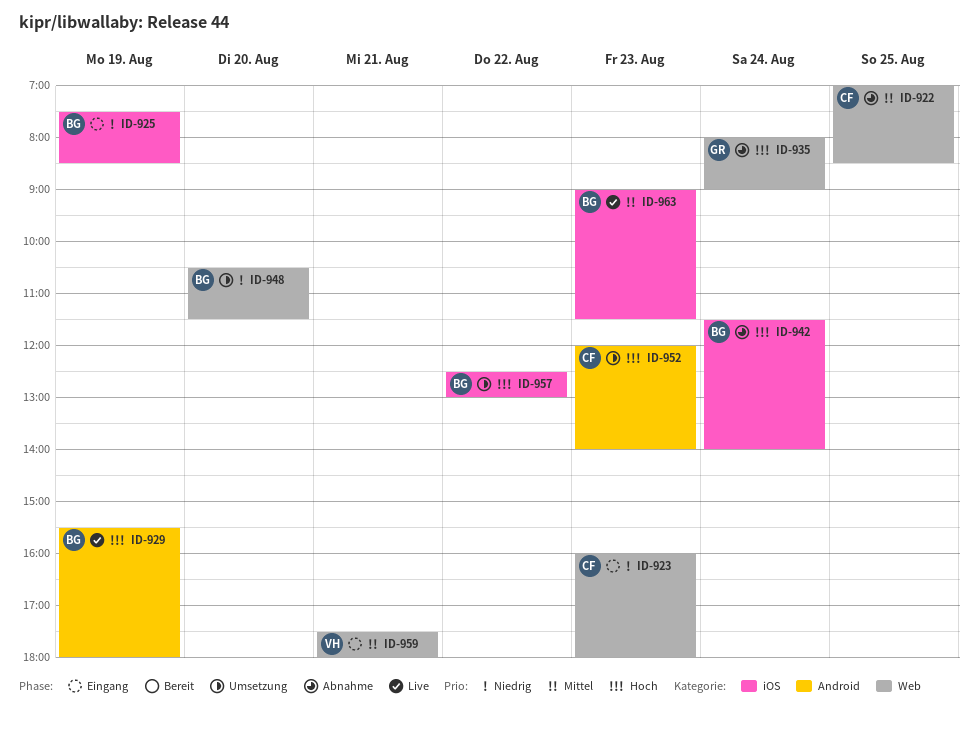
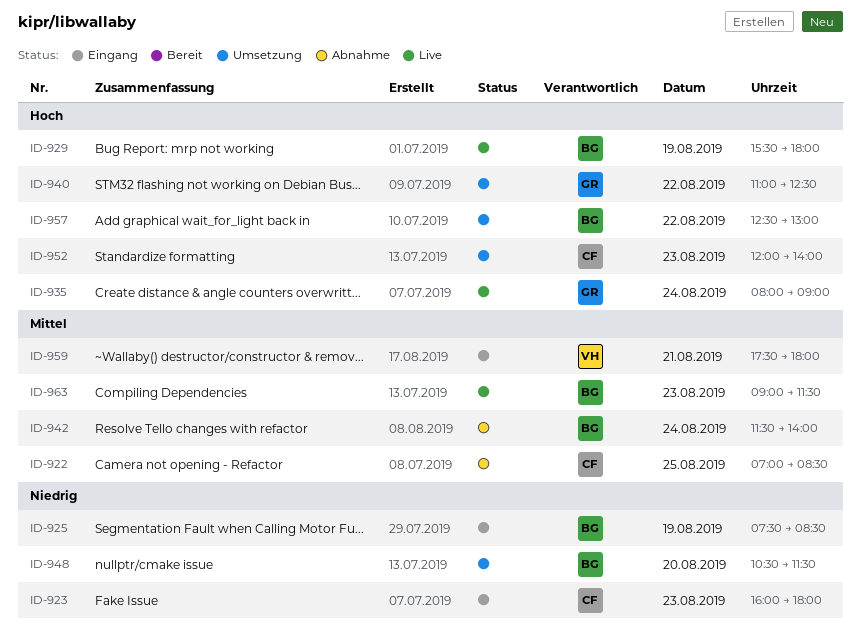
ID-935, status: Abnahme -> Live
ID-940: none -> present
ID-942, priority: Hoch -> Mittel

